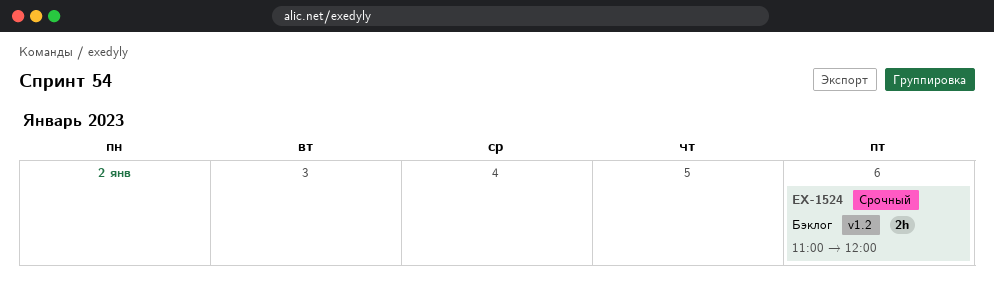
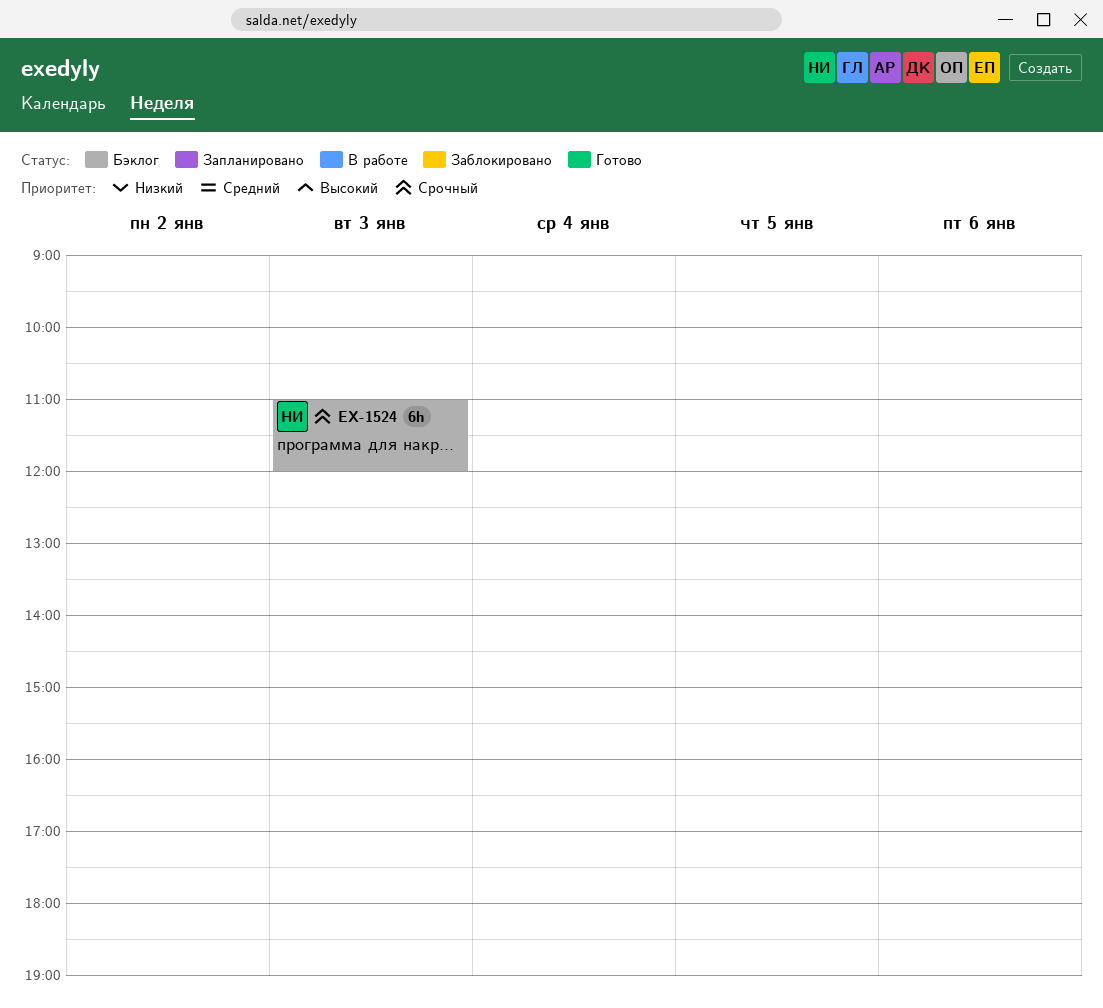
EX-1524, estimate: 2h -> 6h
EX-1524, day: Jan 6 -> Jan 3

